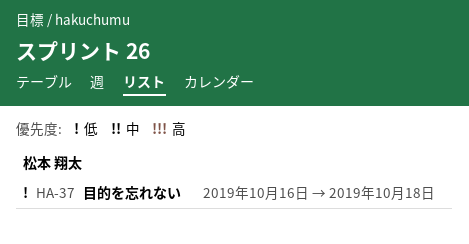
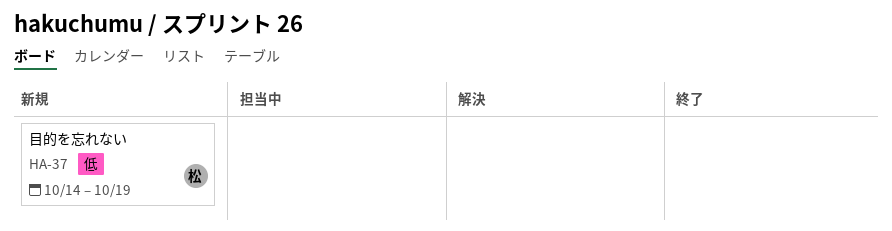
HA-37, start: Oct 16 -> Oct 14
HA-37, due: Oct 18 -> Oct 19

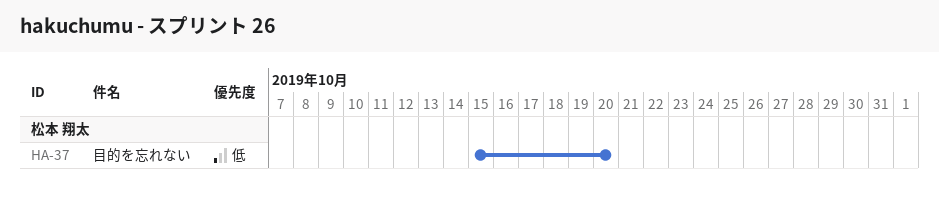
HA-37, start: Oct 14 -> Oct 15
HA-37, due: Oct 19 -> Oct 20

